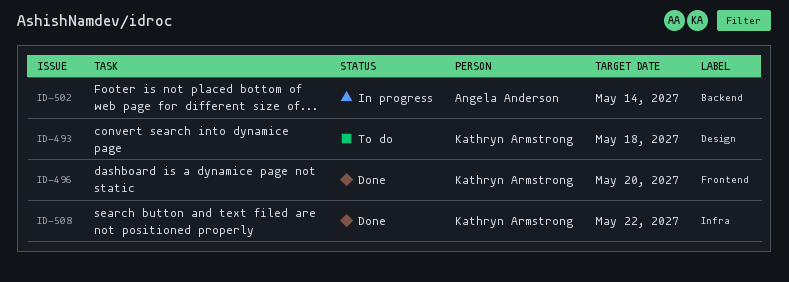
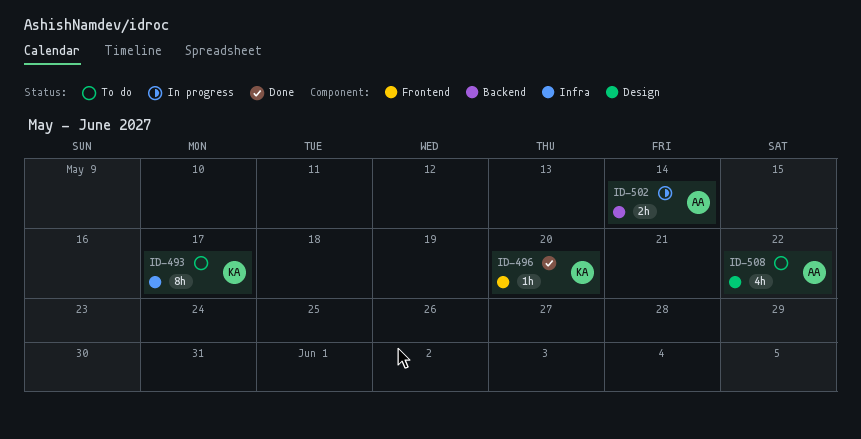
ID-493, label: Design -> Infra
ID-493, due: May 18 -> May 17
ID-508, status: Done -> To do
ID-508, owner: Kathryn Armstrong -> Angela Anderson
ID-508, label: Infra -> Design

